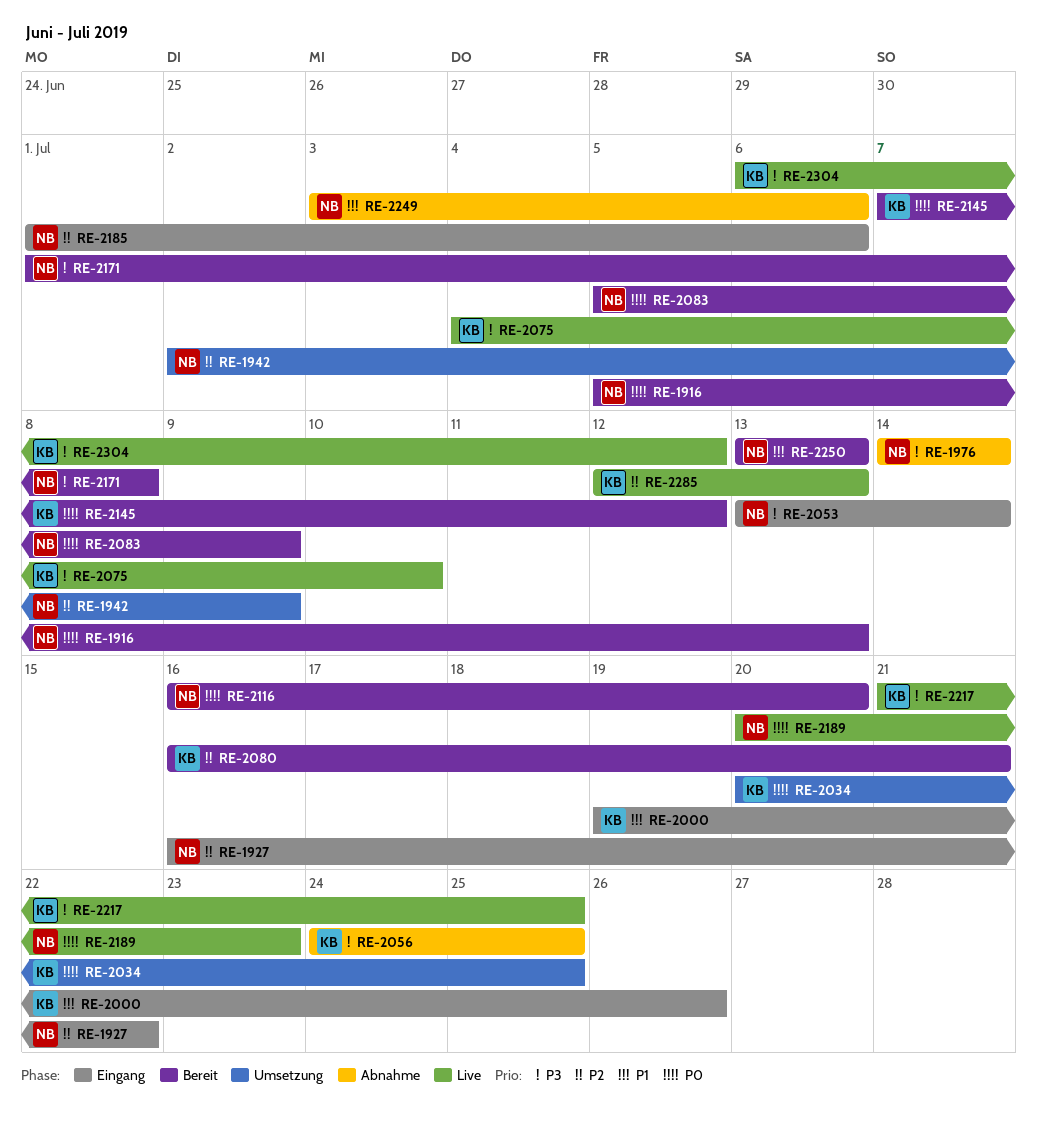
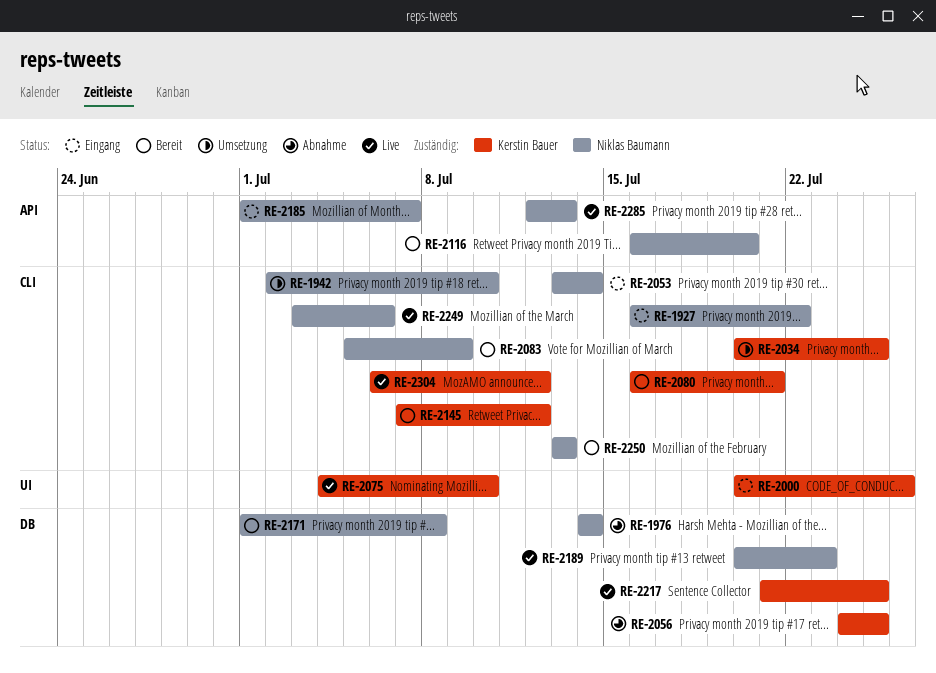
RE-1916: present -> none
RE-1942, due: Jul 9 -> Jul 10
RE-2000, start: Jul 19 -> Jul 20
RE-2185, due: Jul 6 -> Jul 7
RE-2249, status: Abnahme -> Live
RE-2285, owner: Kerstin Bauer -> Niklas Baumann

